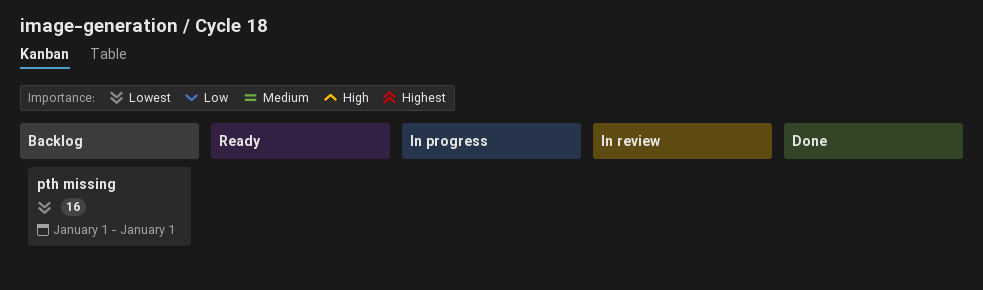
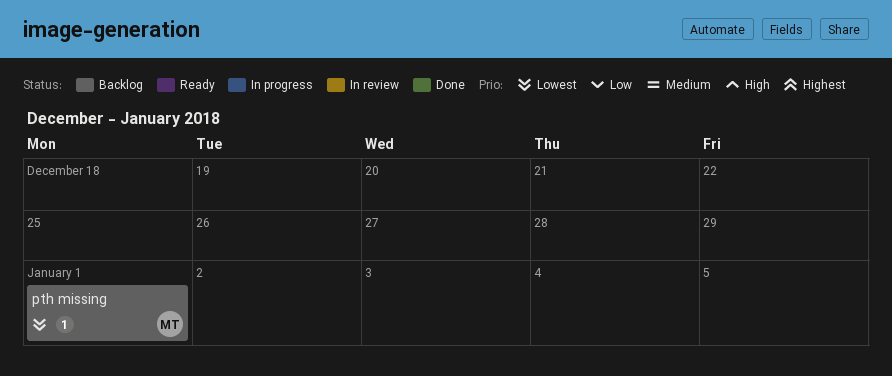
pth missing, estimate: 16 -> 1

